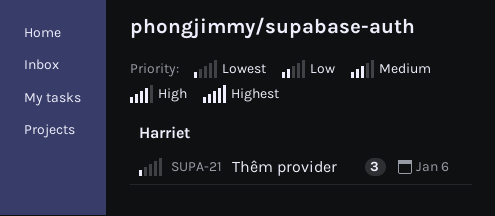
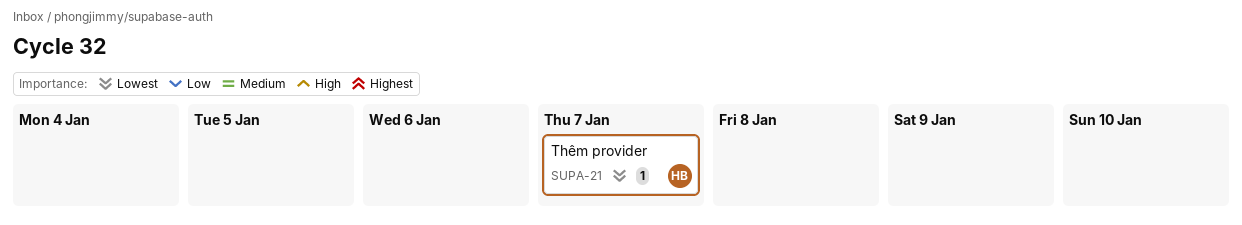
SUPA-21, estimate: 3 -> 1
SUPA-21, due: Jan 6 -> Jan 7

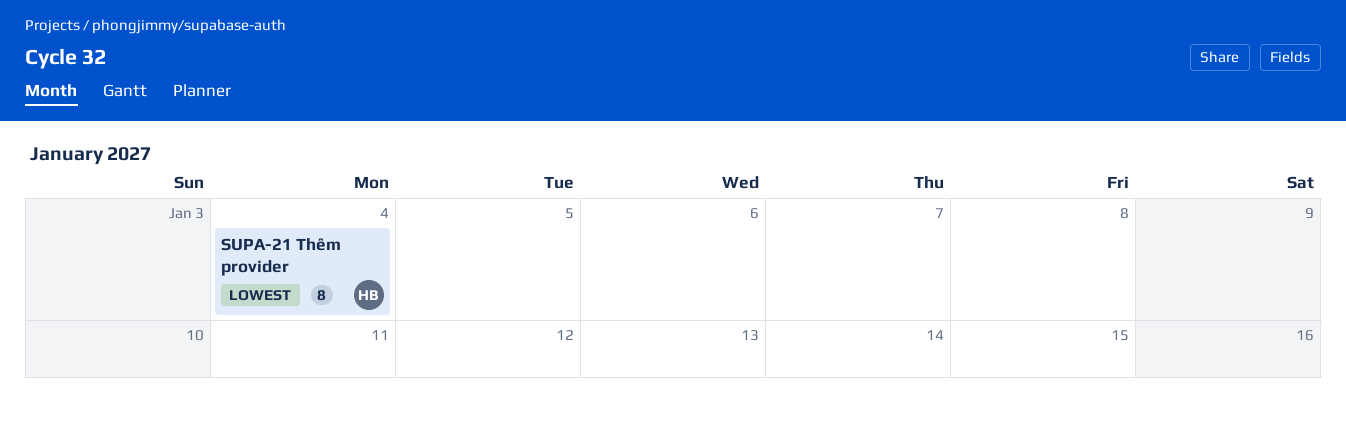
SUPA-21, estimate: 1 -> 8
SUPA-21, due: Jan 7 -> Jan 4

